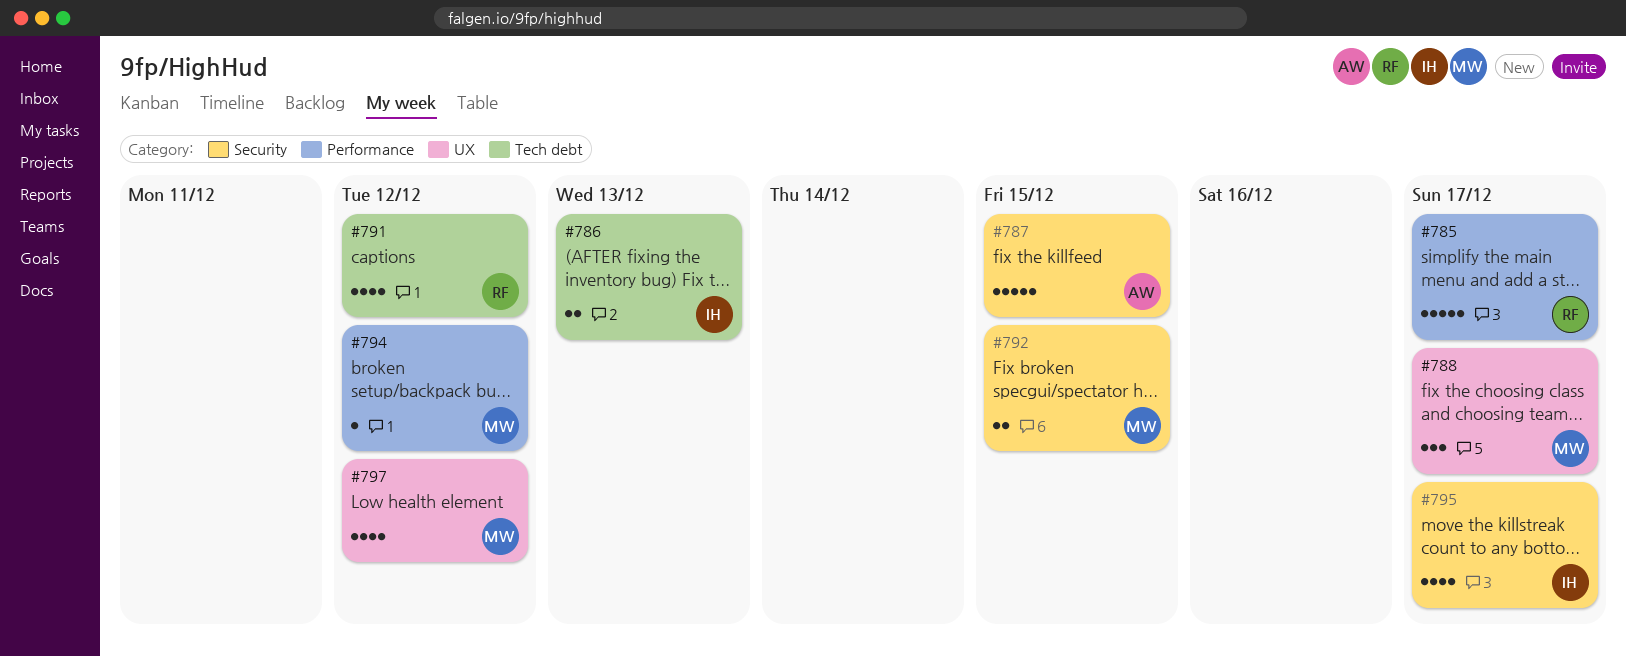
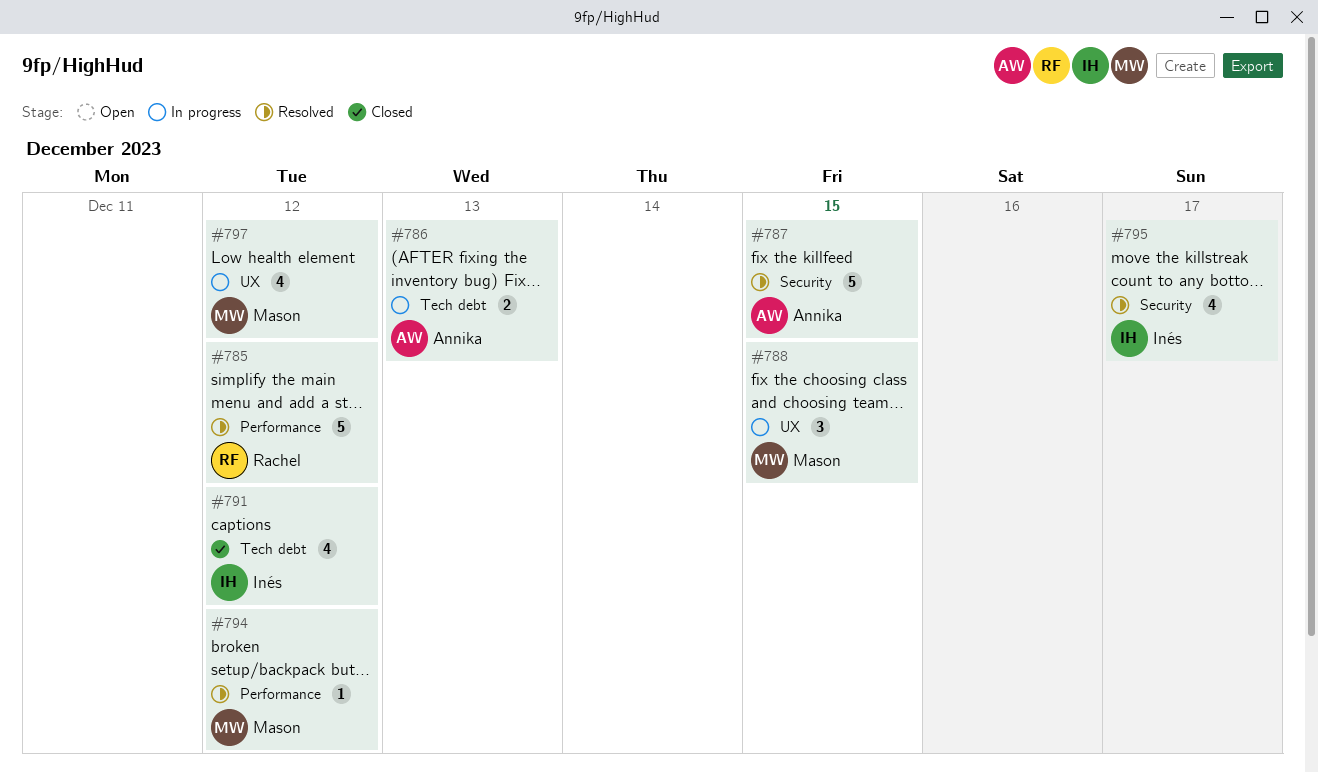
#785, due: Dec 17 -> Dec 12
#786, owner: Inés -> Annika
#788, due: Dec 17 -> Dec 15
#791, owner: Rachel -> Inés
#792: present -> none

